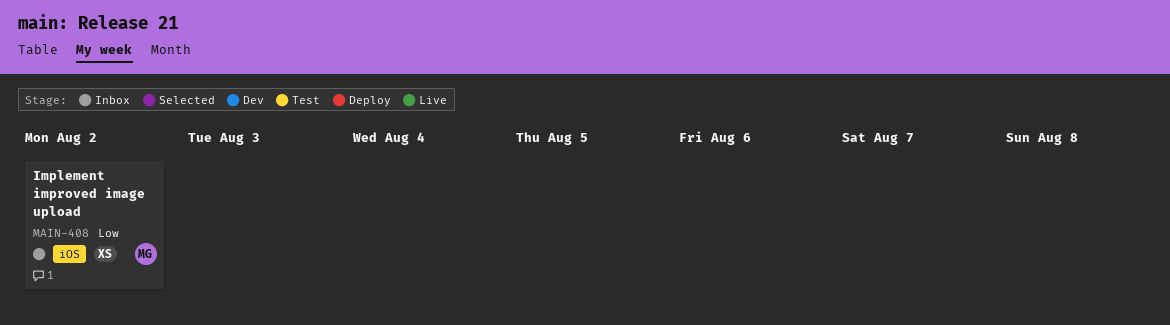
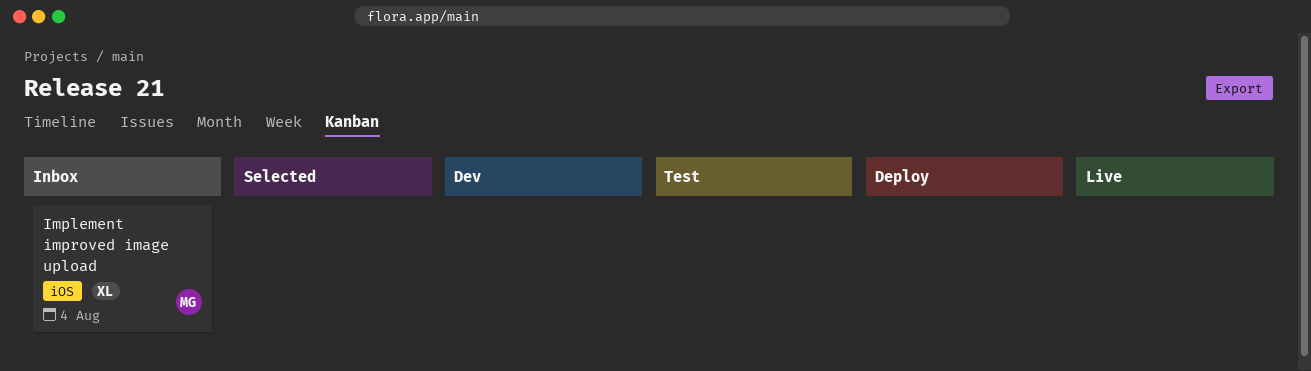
Implement improved image upload, estimate: XS -> XL
Implement improved image upload, due: Aug 2 -> Aug 4

